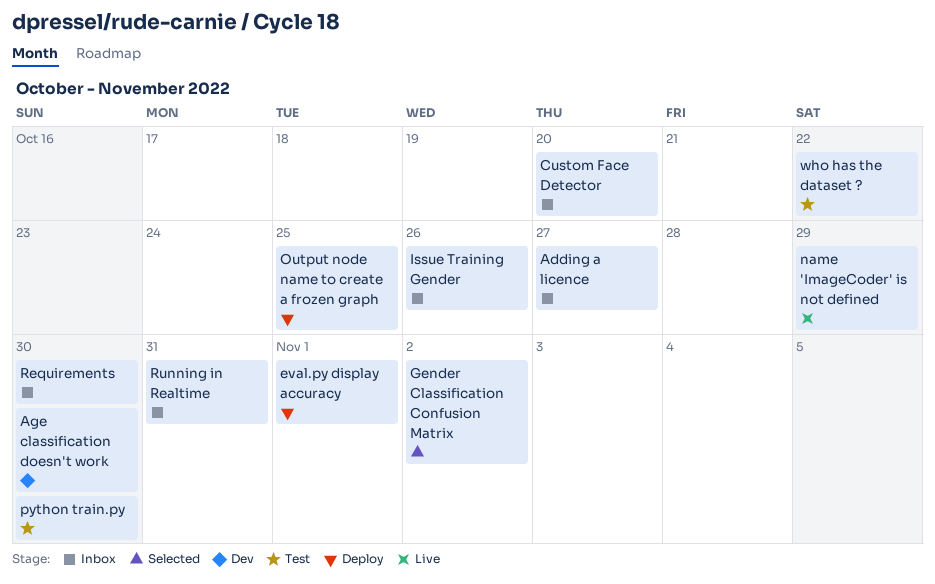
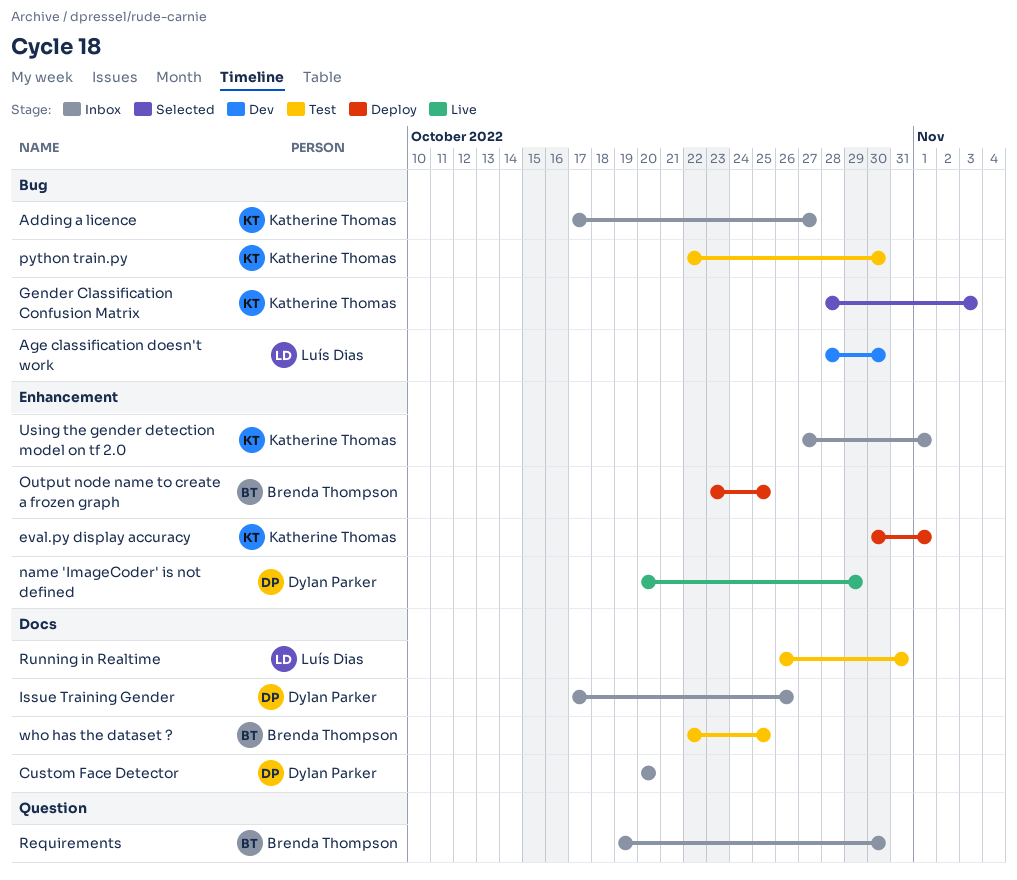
Gender Classification Confusion Matrix, due: Nov 2 -> Nov 3
Running in Realtime, status: Inbox -> Test
Using the gender detection model on tf 2.0: none -> present
who has the dataset ?, due: Oct 22 -> Oct 25

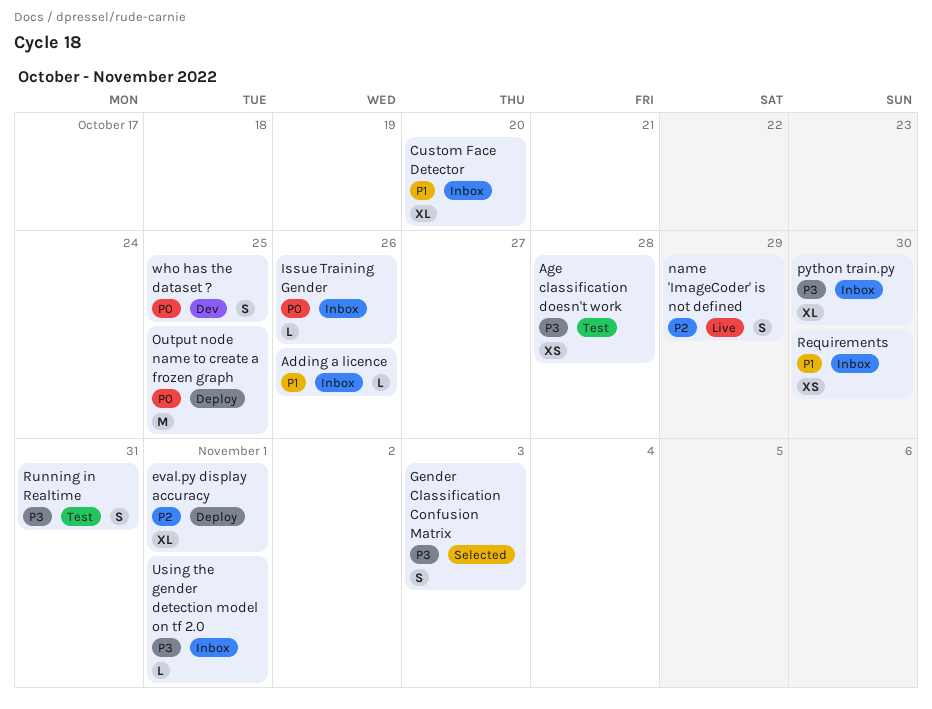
Adding a licence, due: Oct 27 -> Oct 26
Age classification doesn't work, status: Dev -> Test
Age classification doesn't work, due: Oct 30 -> Oct 28
python train.py, status: Test -> Inbox
who has the dataset ?, status: Test -> Dev

